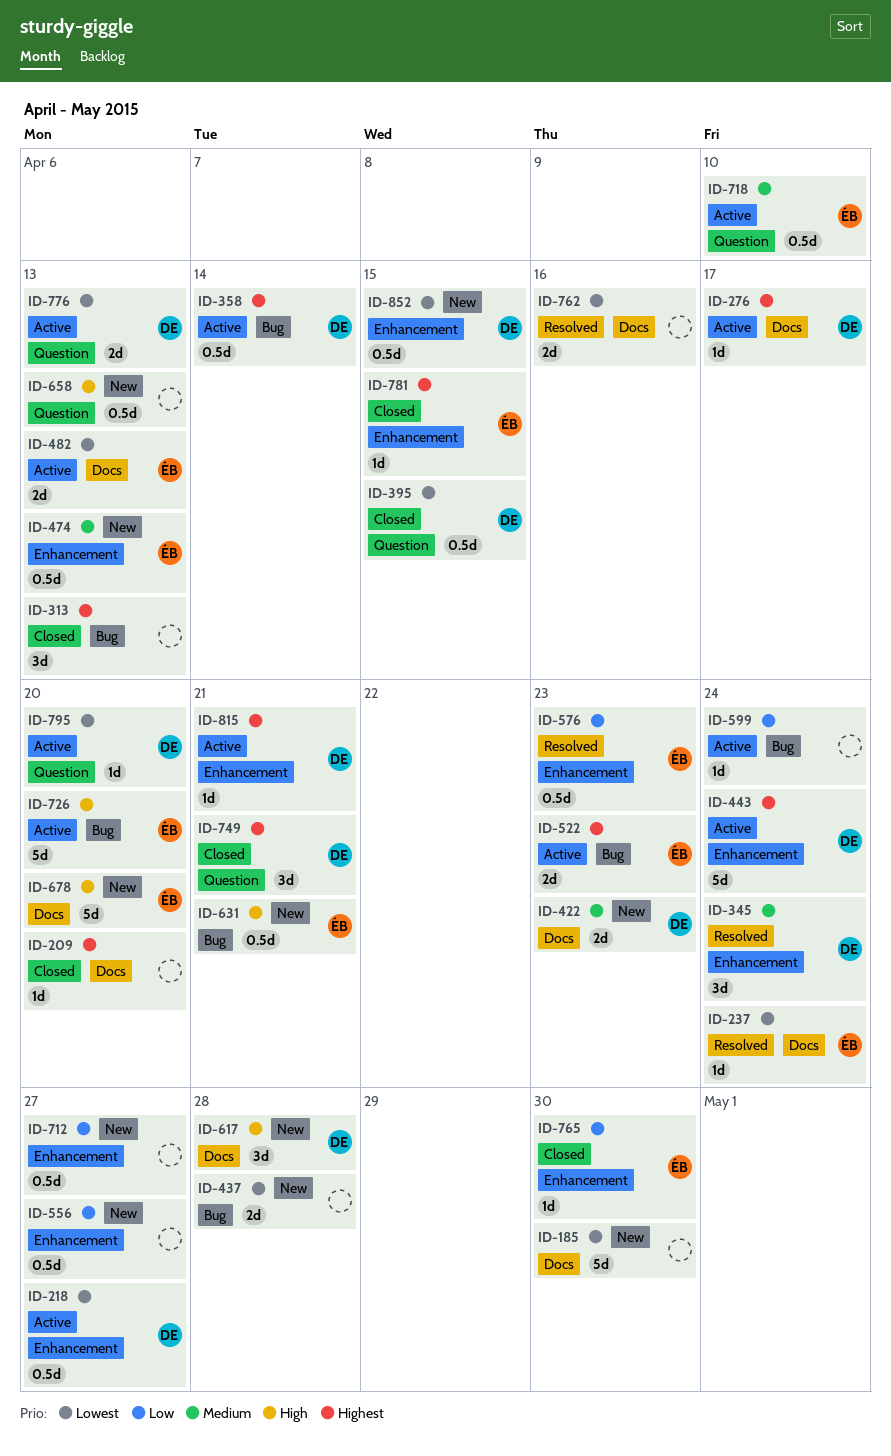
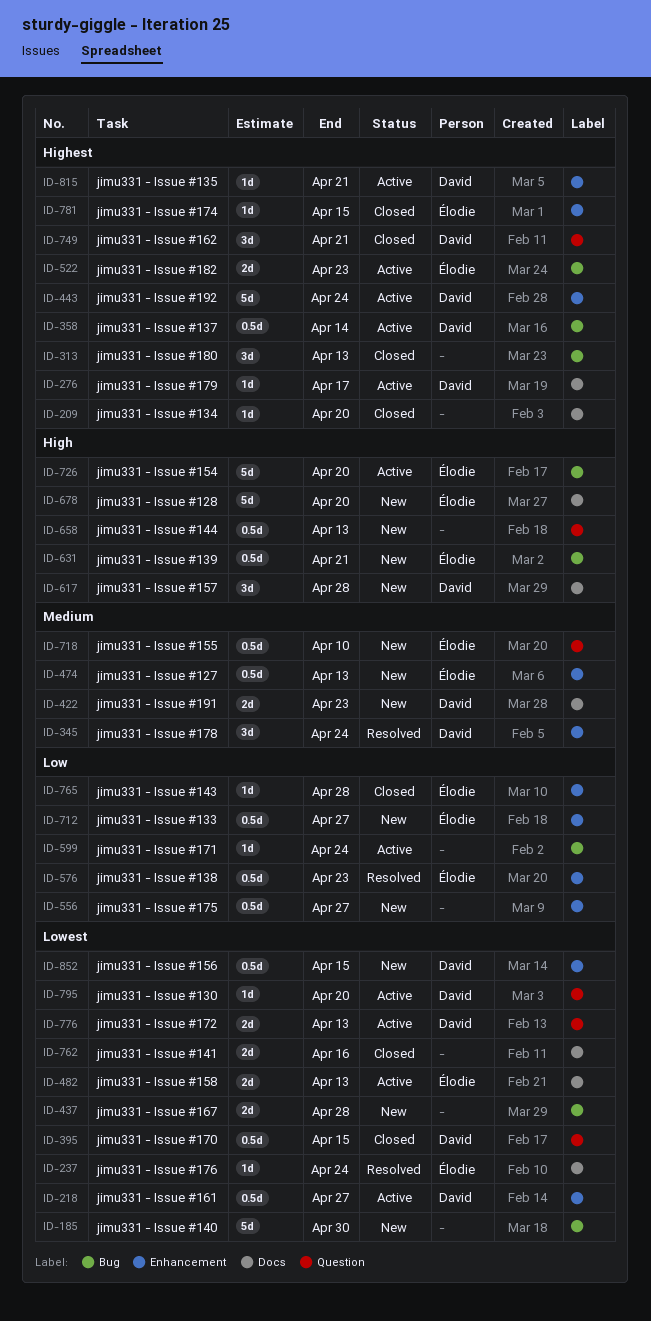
ID-185, label: Docs -> Bug
ID-712, owner: none -> Élodie
ID-718, status: Active -> New
ID-762, status: Resolved -> Closed
ID-765, due: Apr 30 -> Apr 28

